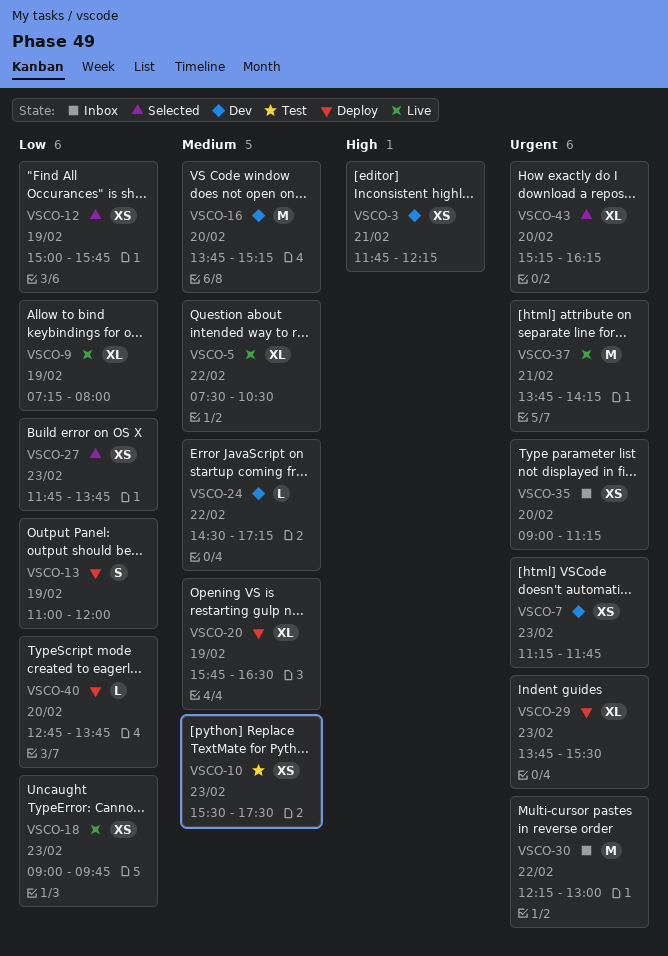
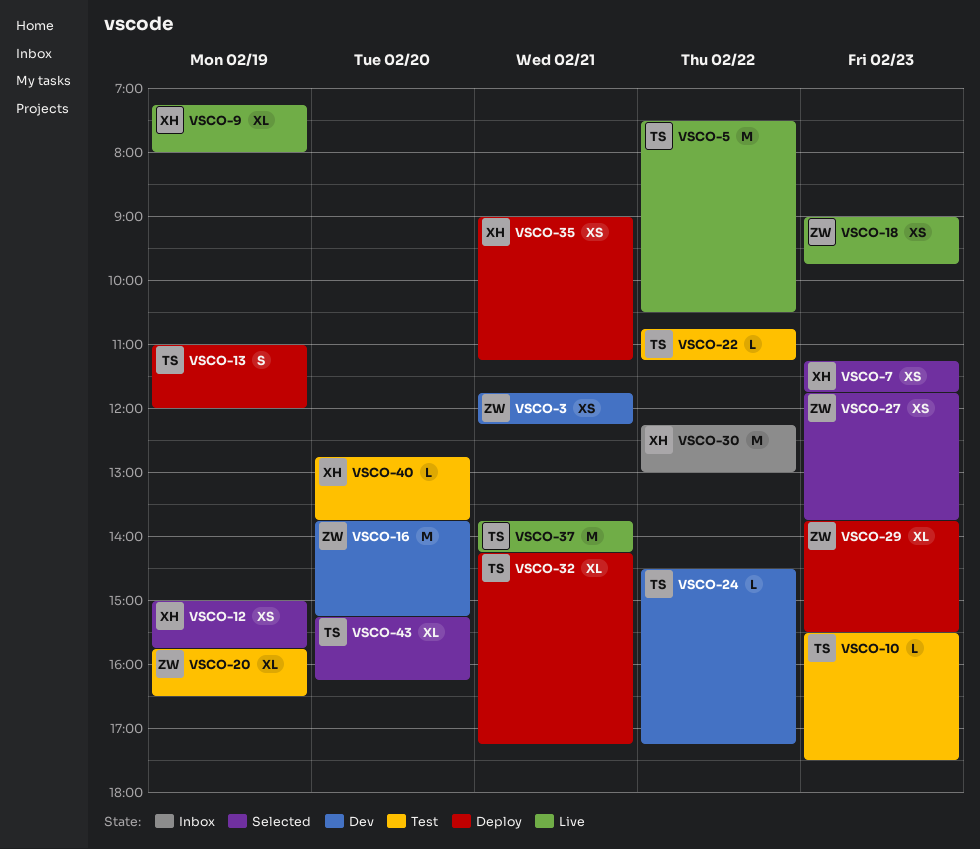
VSCO-5, estimate: XL -> M
VSCO-7, status: Dev -> Selected
VSCO-10, estimate: XS -> L
VSCO-20, status: Deploy -> Test
VSCO-22: none -> present
VSCO-32: none -> present
VSCO-35, status: Inbox -> Deploy
VSCO-35, day: Feb 20 -> Feb 21
VSCO-40, status: Deploy -> Test

